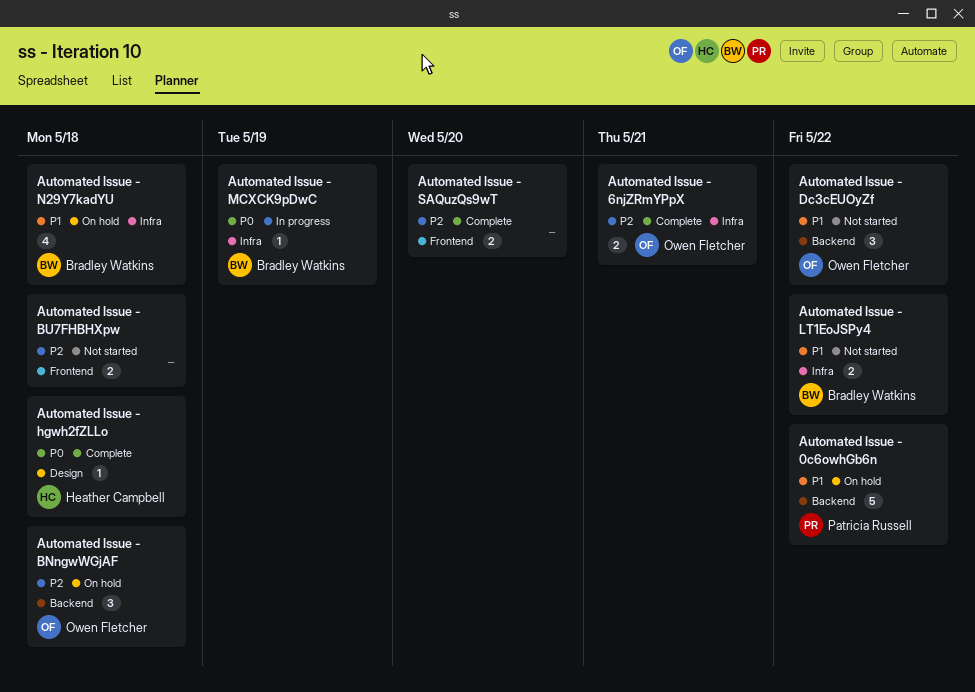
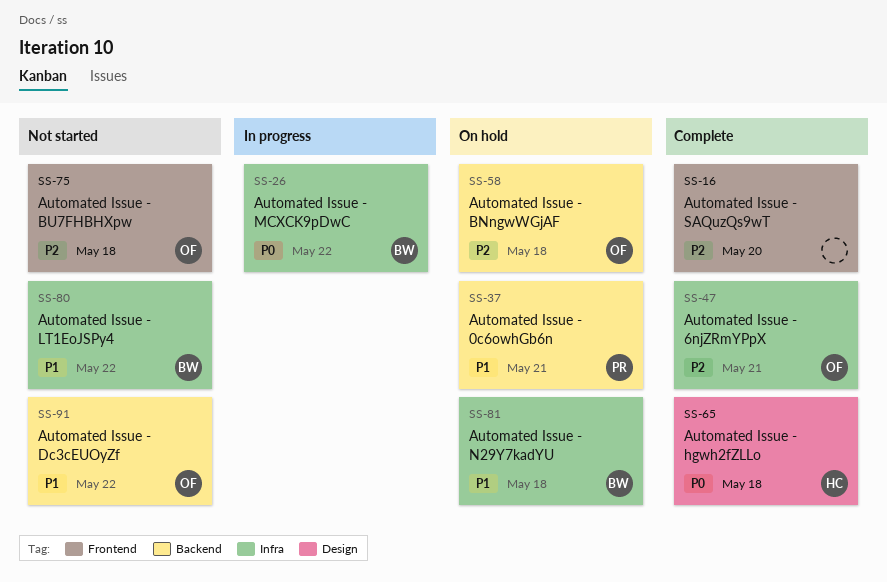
Automated Issue - 0c6owhGb6n, due: May 22 -> May 21
Automated Issue - BU7FHBHXpw, owner: none -> Owen Fletcher
Automated Issue - MCXCK9pDwC, due: May 19 -> May 22

